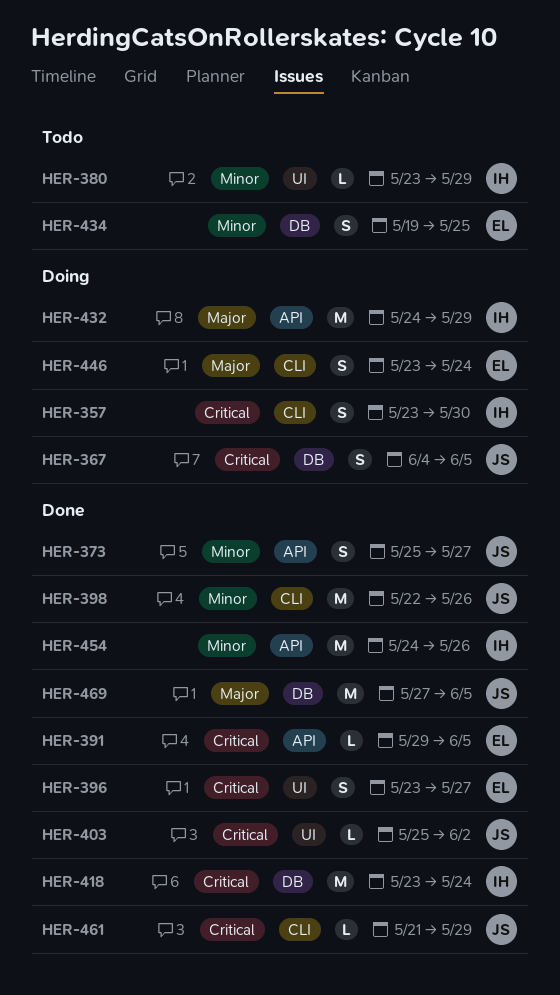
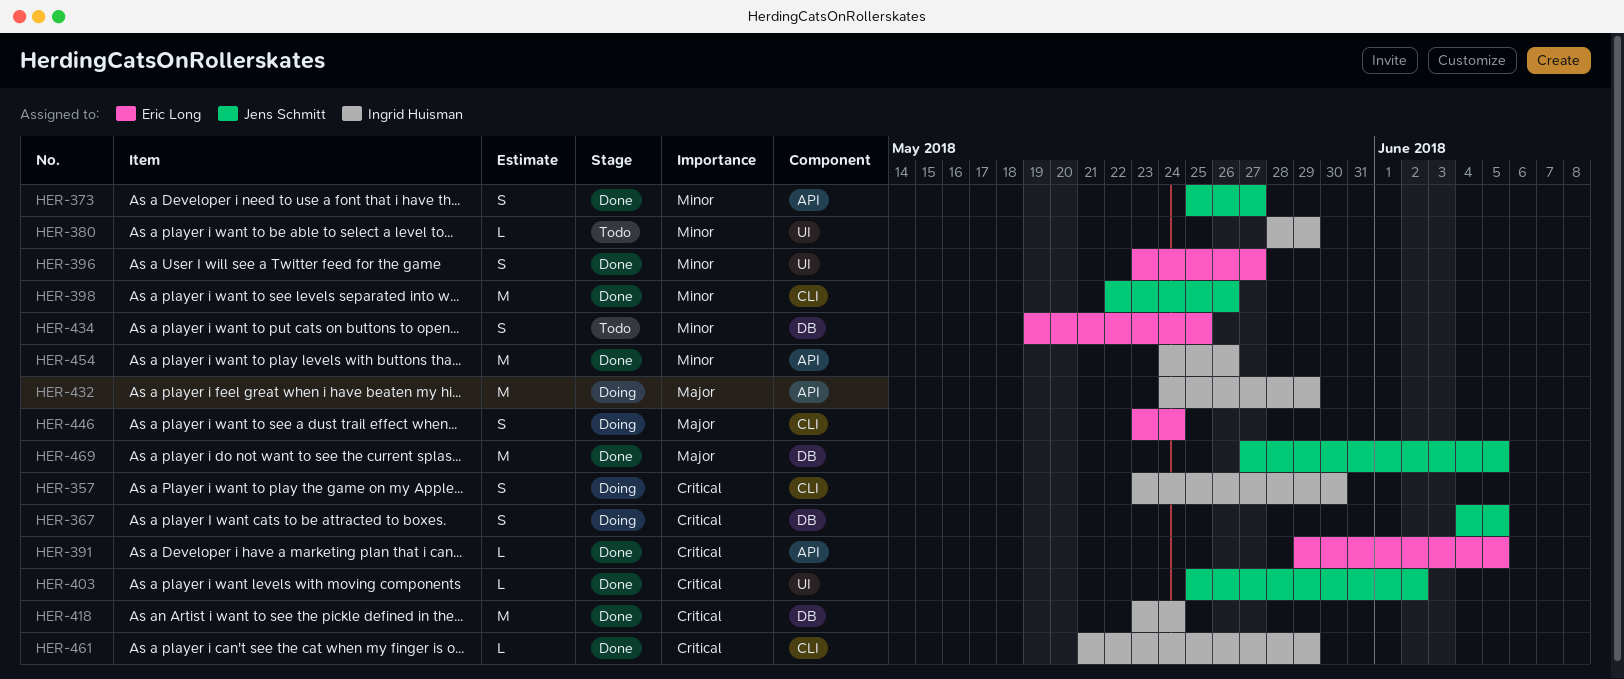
HER-380, start: May 23 -> May 28
HER-396, priority: Critical -> Minor
HER-461, owner: Jens Schmitt -> Ingrid Huisman

